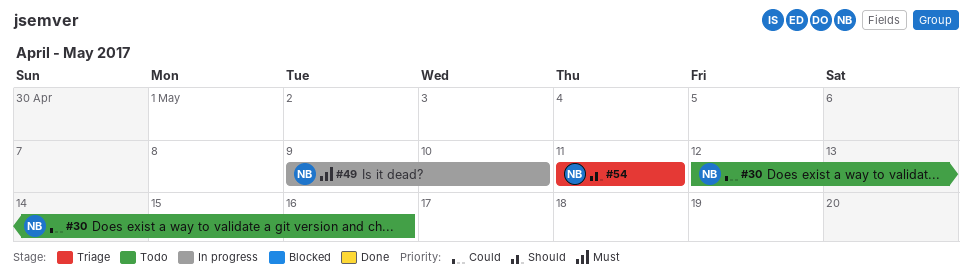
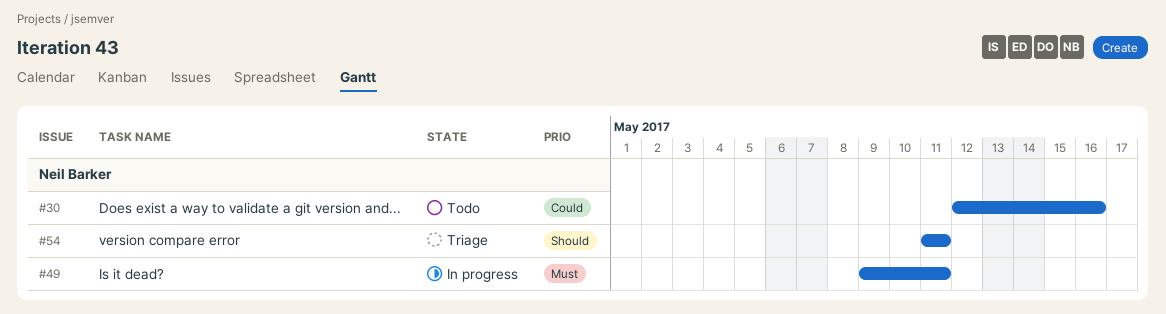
#49, due: May 10 -> May 11

